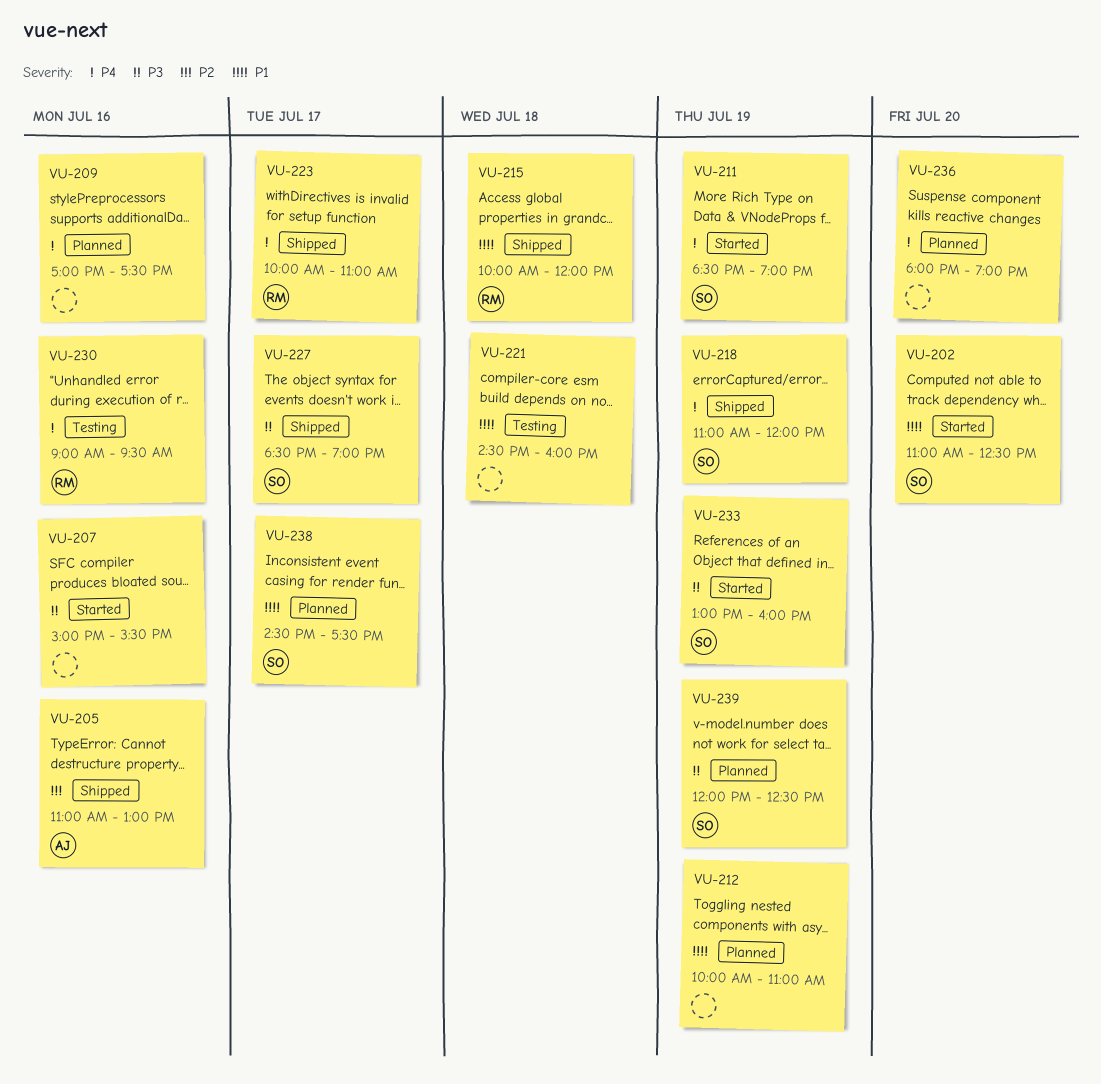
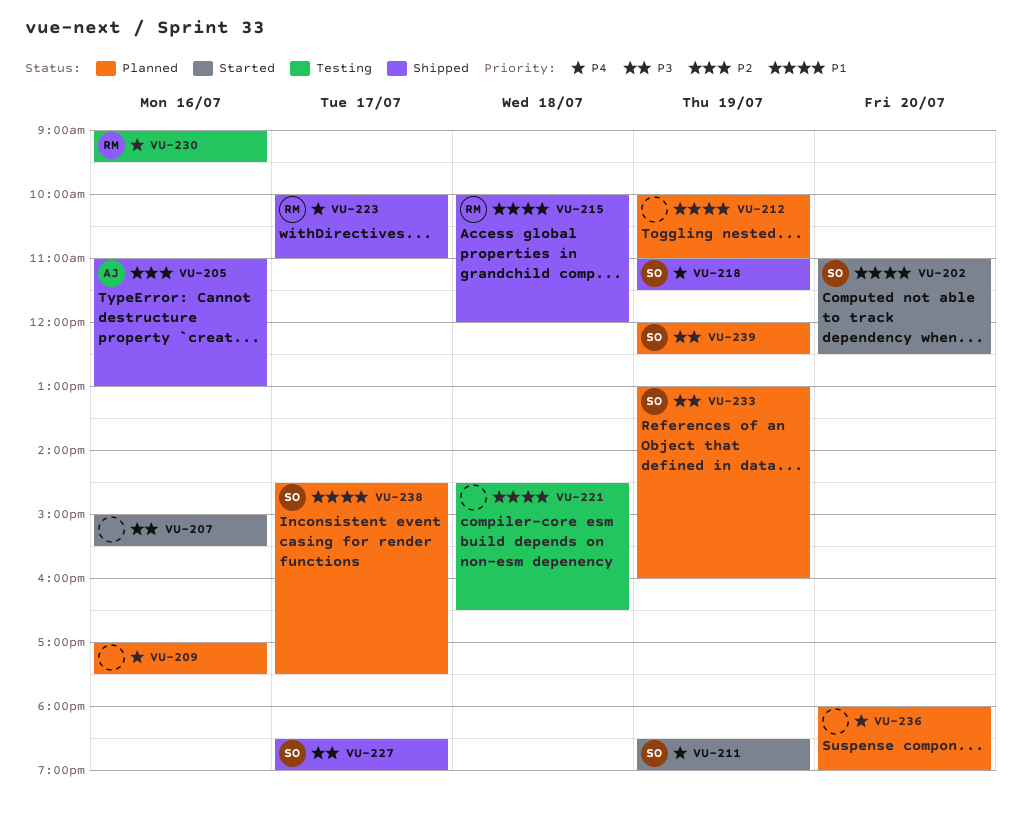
VU-218, ends: 12:00 -> 11:30
VU-221, ends: 16:00 -> 16:30
VU-233, status: Started -> Planned

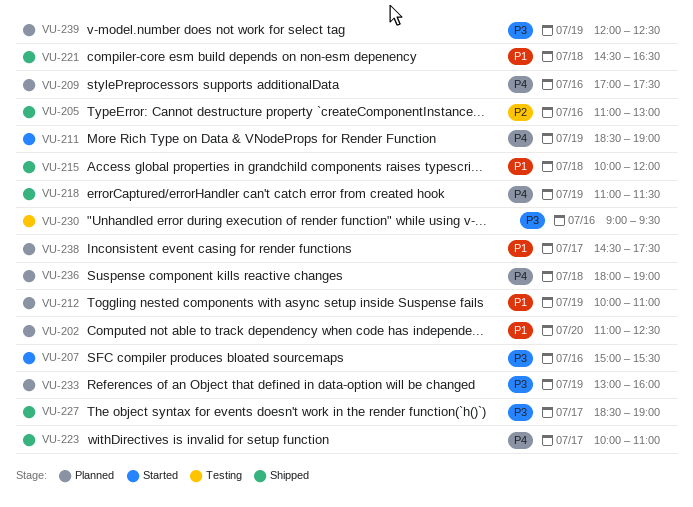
VU-202, status: Started -> Planned
VU-221, status: Testing -> Shipped
VU-230, priority: P4 -> P3
VU-236, day: Jul 20 -> Jul 18

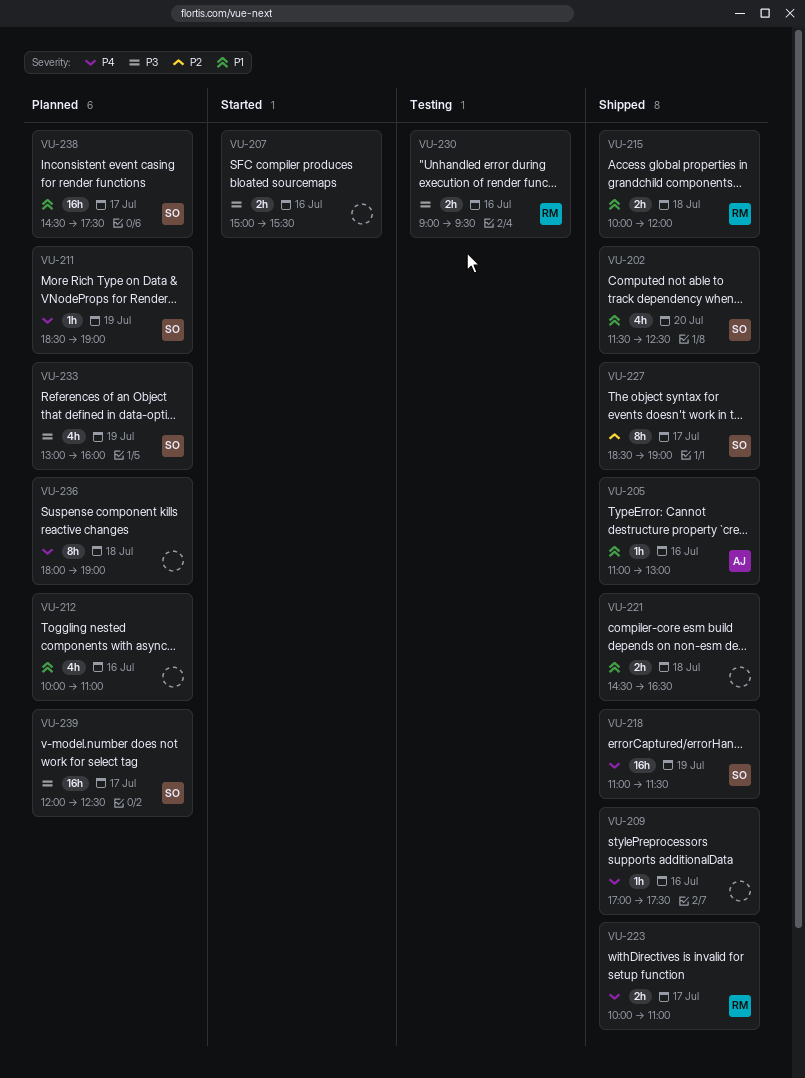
VU-202, status: Planned -> Shipped
VU-202, begins: 11:00 -> 11:30
VU-205, priority: P2 -> P1
VU-209, status: Planned -> Shipped
VU-211, status: Started -> Planned
VU-212, day: Jul 19 -> Jul 16
VU-227, priority: P3 -> P2
VU-239, day: Jul 19 -> Jul 17

